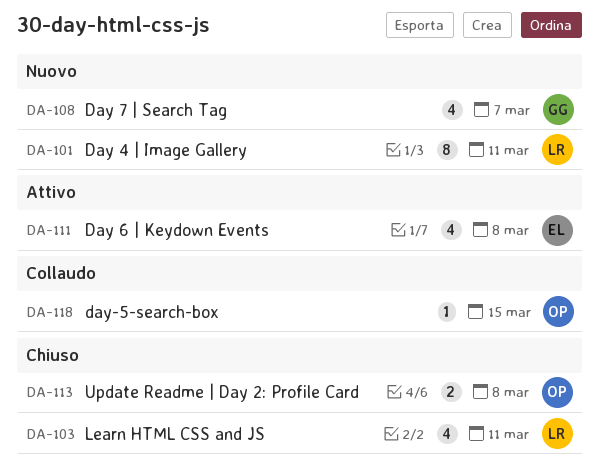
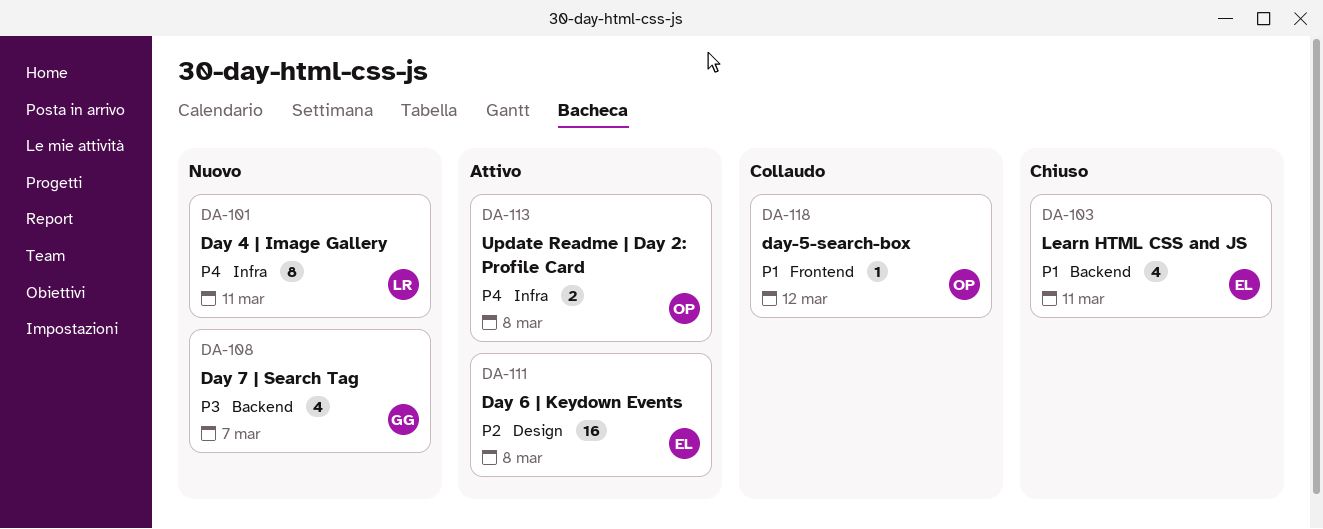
DA-103, owner: LR -> EL
DA-111, estimate: 4 -> 16
DA-113, status: Chiuso -> Attivo
DA-118, due: Mar 15 -> Mar 12

